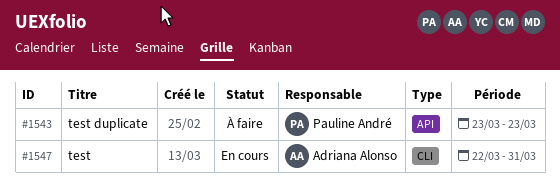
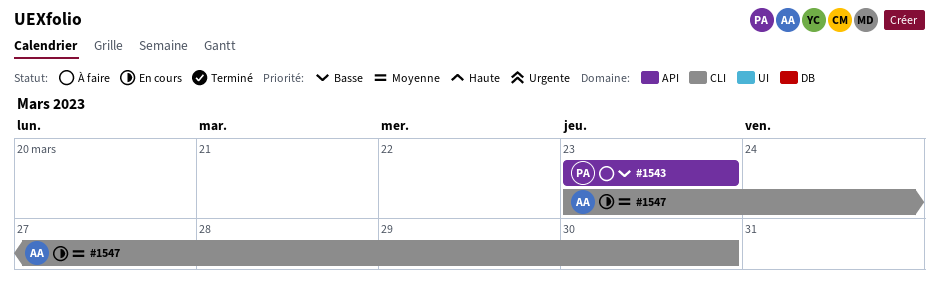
#1547, start: Mar 22 -> Mar 23
#1547, due: Mar 31 -> Mar 30

